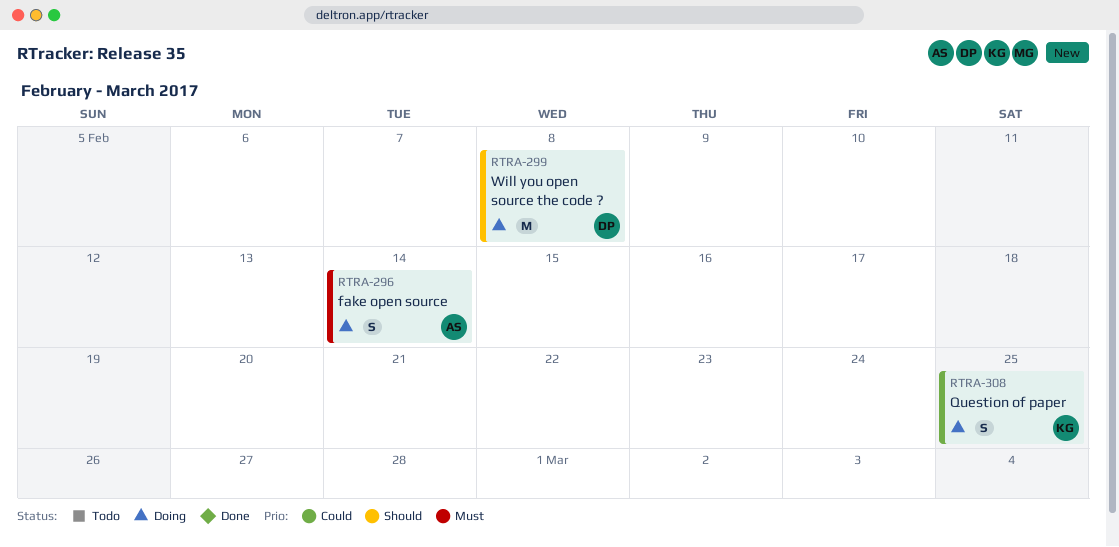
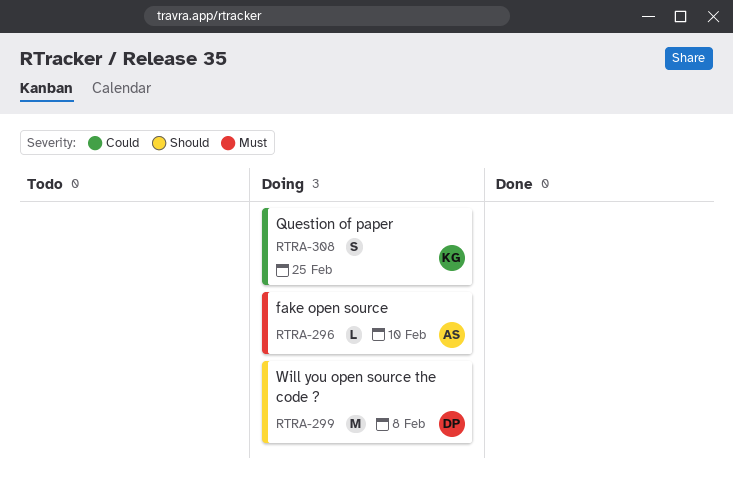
RTRA-296, estimate: S -> L
RTRA-296, due: Feb 14 -> Feb 10

